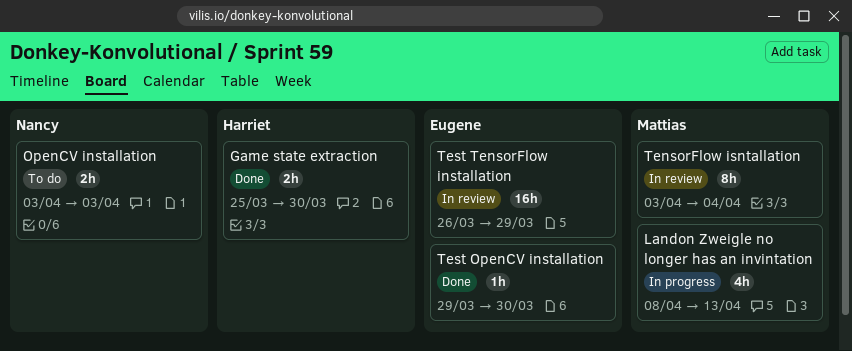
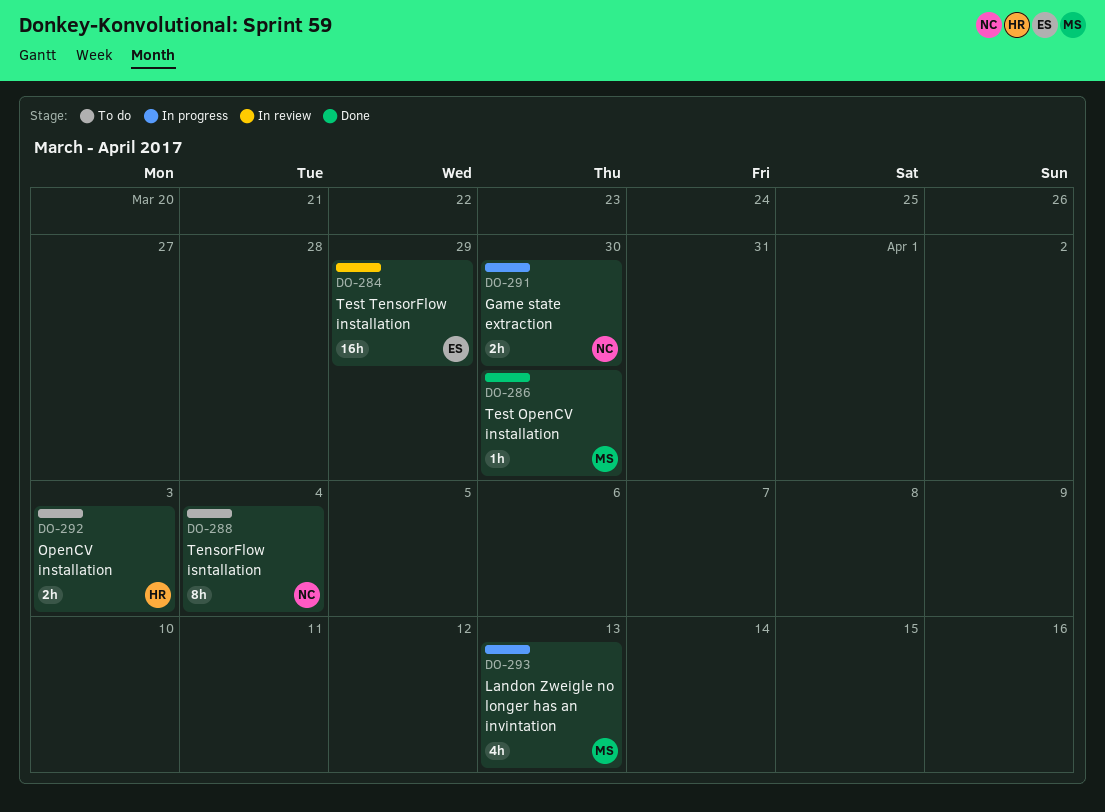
Game state extraction, status: Done -> In progress
Game state extraction, owner: Harriet -> Nancy
OpenCV installation, owner: Nancy -> Harriet
TensorFlow isntallation, status: In review -> To do
TensorFlow isntallation, owner: Mattias -> Nancy
Test OpenCV installation, owner: Eugene -> Mattias

